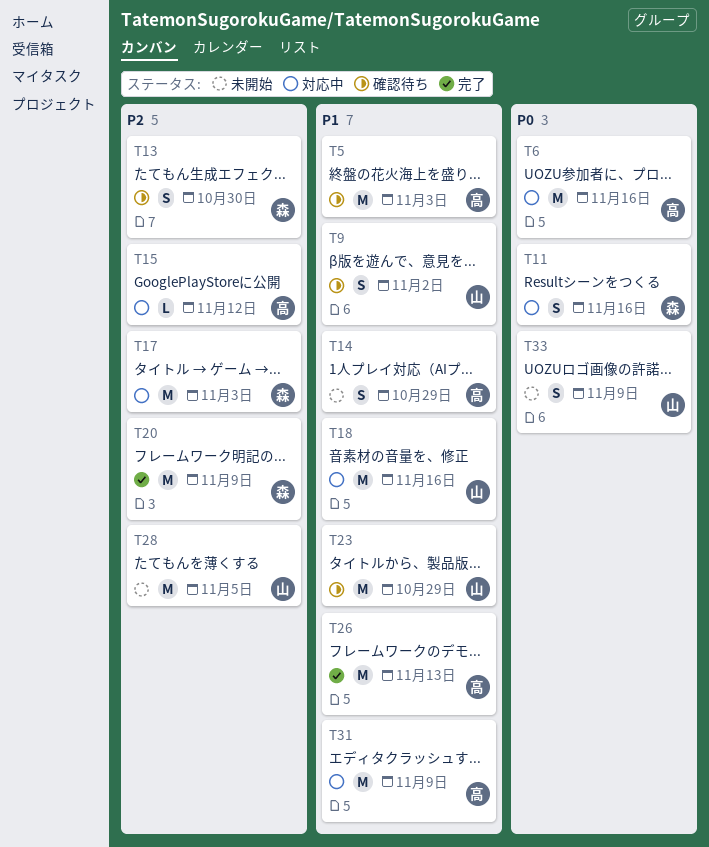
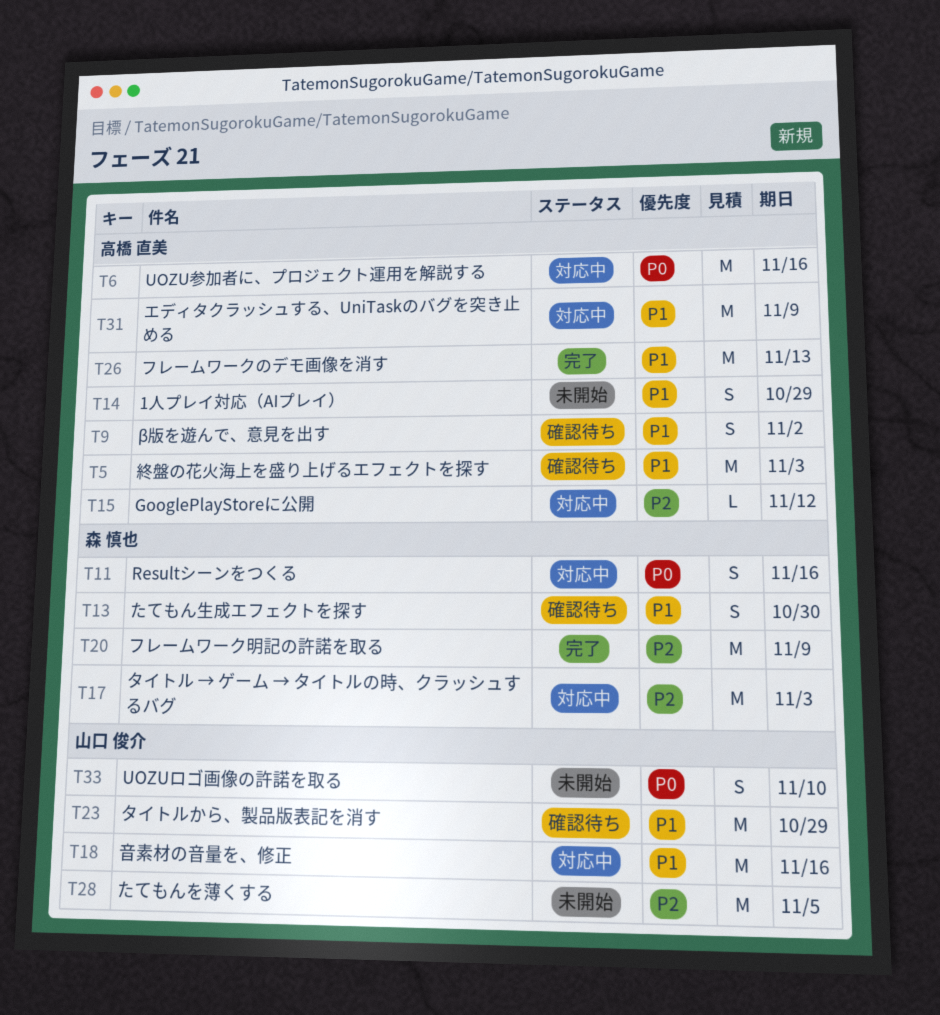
T9, owner: 山口 俊介 -> 高橋 直美
T13, priority: P2 -> P1
T33, due: Nov 9 -> Nov 10

